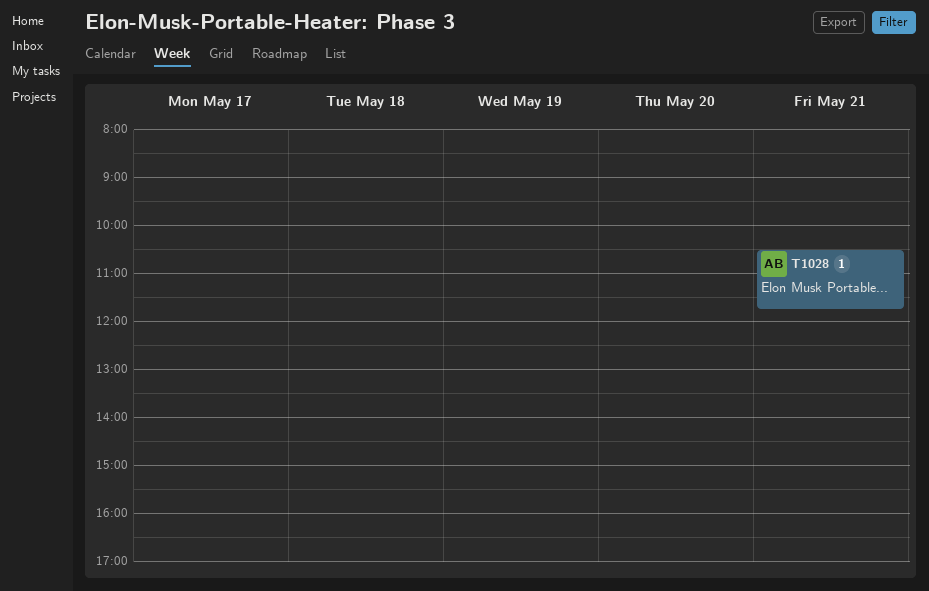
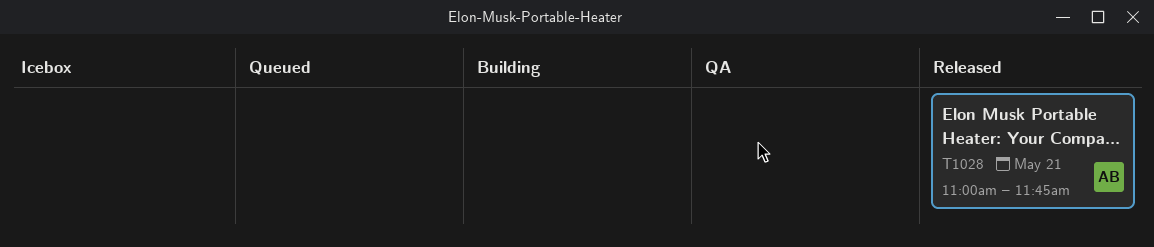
T1028, begins: 10:30 -> 11:00

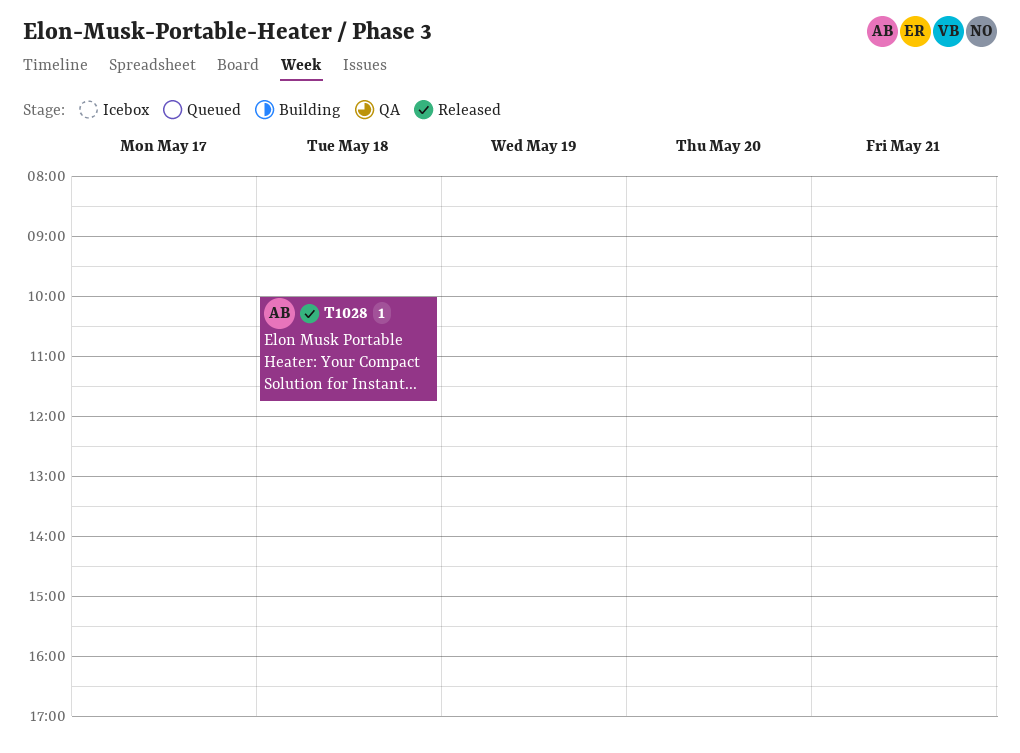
T1028, day: May 21 -> May 18
T1028, begins: 11:00 -> 10:00

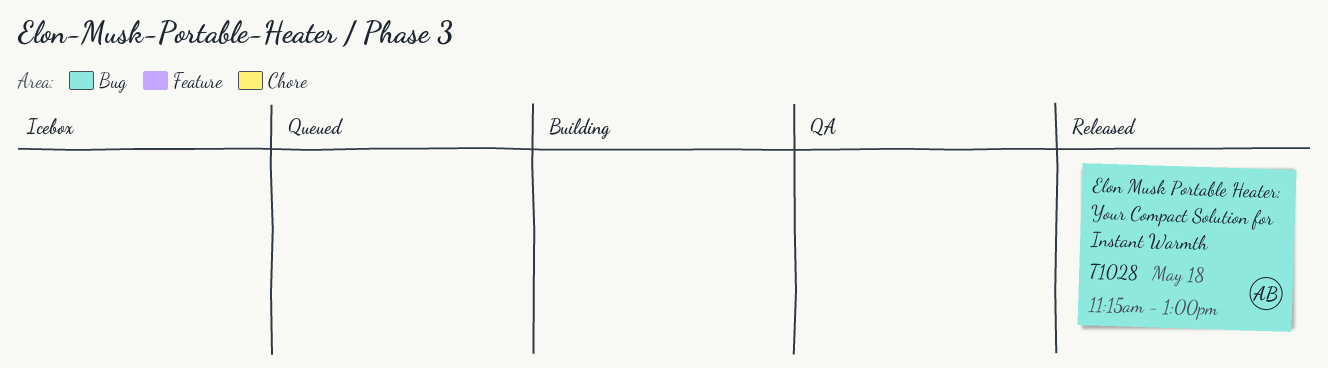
T1028, begins: 10:00 -> 11:15
T1028, ends: 11:45 -> 13:00

